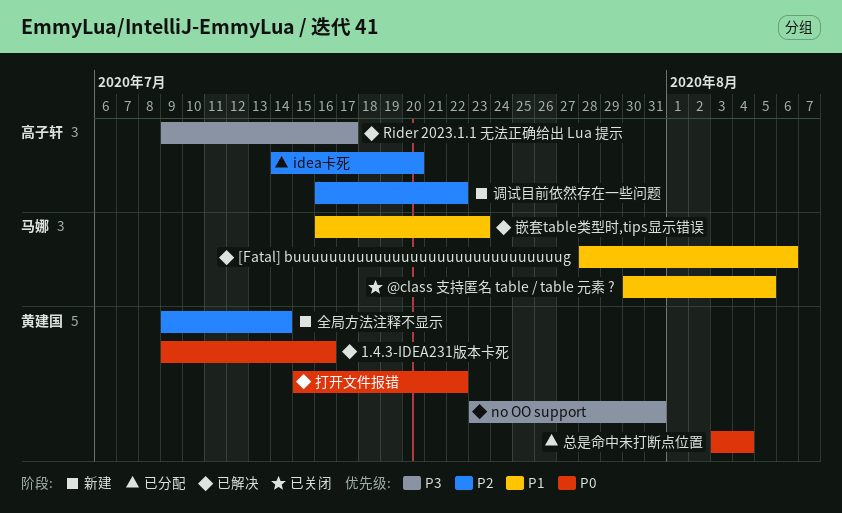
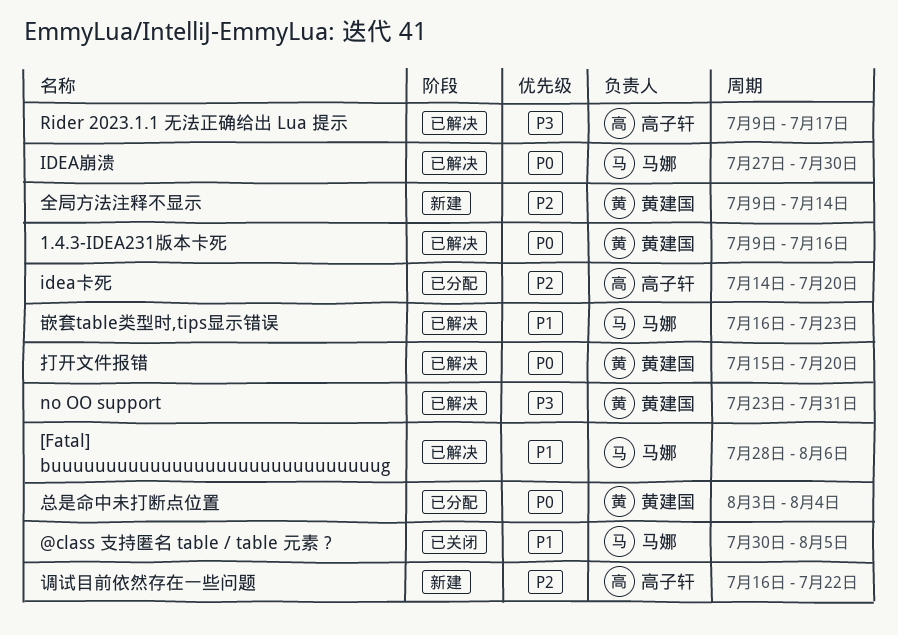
IDEA崩溃: none -> present
打开文件报错, due: Jul 22 -> Jul 20

